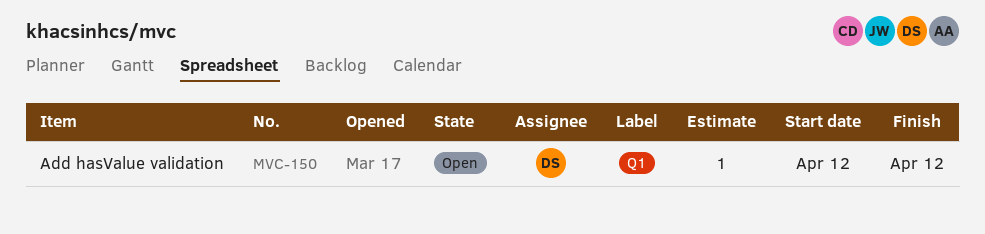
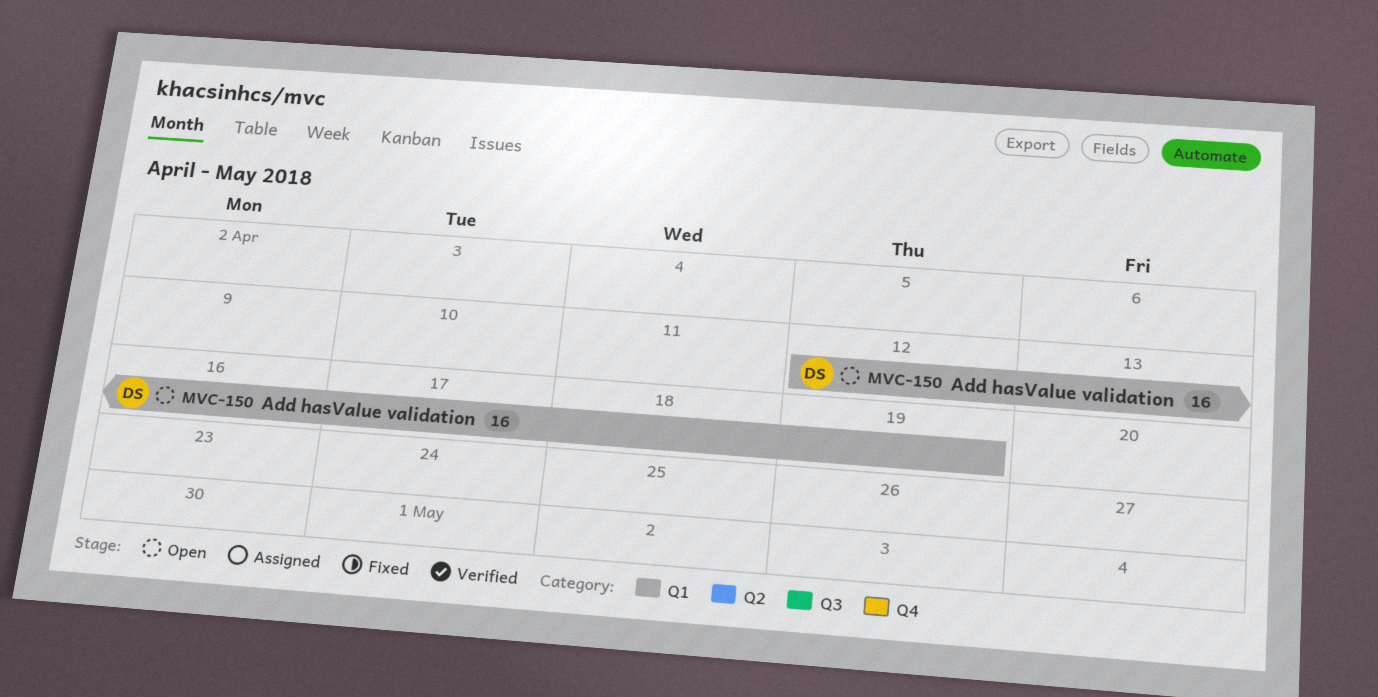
MVC-150, estimate: 1 -> 16
MVC-150, due: Apr 12 -> Apr 19

